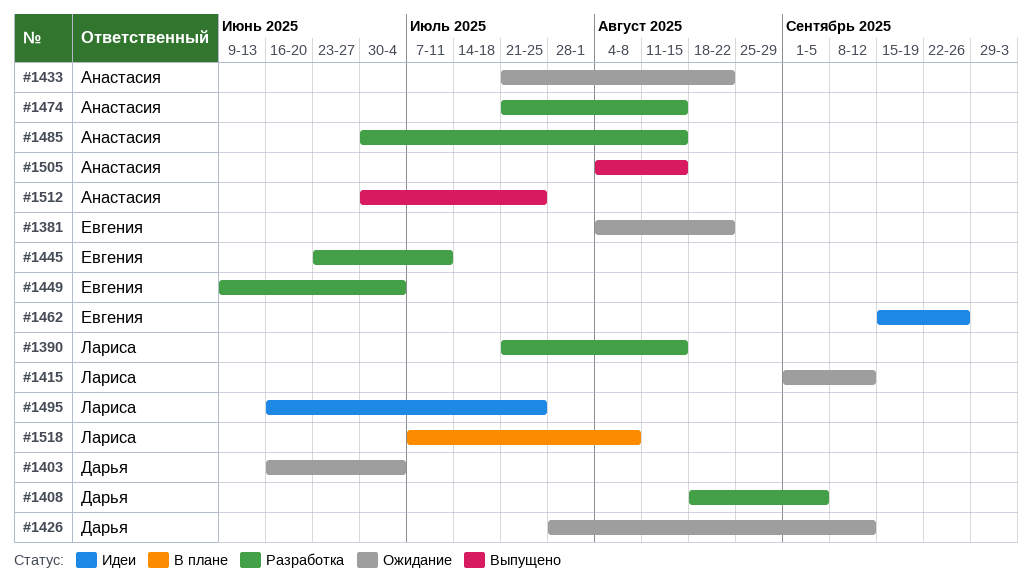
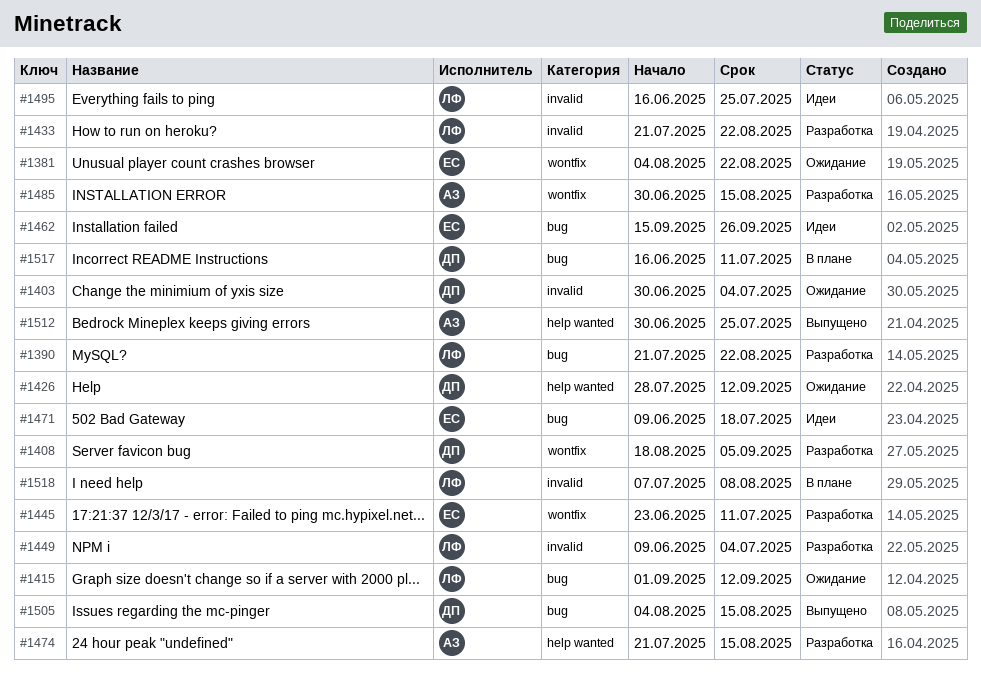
#1390, due: Aug 15 -> Aug 22
#1403, start: Jun 16 -> Jun 30
#1433, status: Ожидание -> Разработка
#1433, owner: Анастасия -> Лариса
#1449, owner: Евгения -> Лариса
#1471: none -> present
#1505, owner: Анастасия -> Дарья
#1517: none -> present

